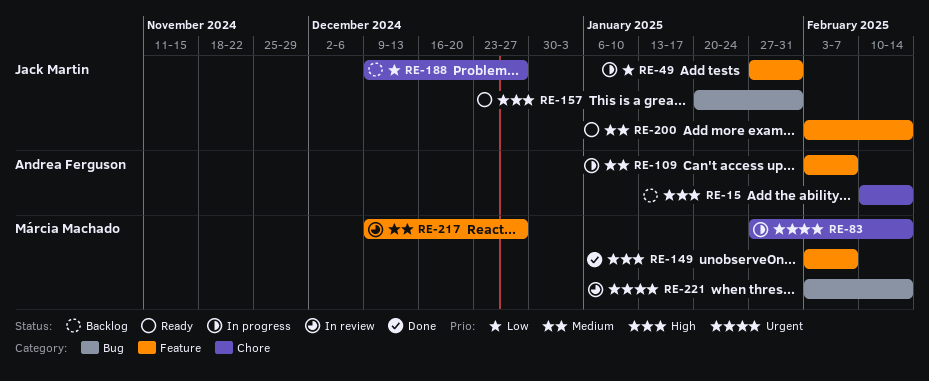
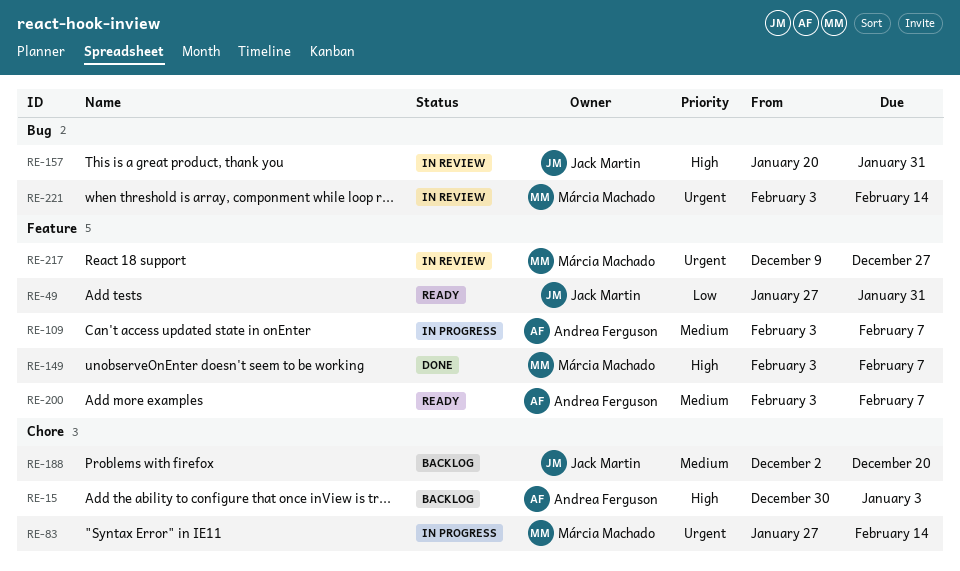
RE-15, start: Feb 10 -> Dec 30
RE-15, due: Feb 14 -> Jan 3
RE-49, status: In progress -> Ready
RE-157, status: Ready -> In review
RE-188, priority: Low -> Medium
RE-188, start: Dec 9 -> Dec 2
RE-188, due: Dec 27 -> Dec 20
RE-200, owner: Jack Martin -> Andrea Ferguson
RE-200, due: Feb 14 -> Feb 7
RE-217, priority: Medium -> Urgent

